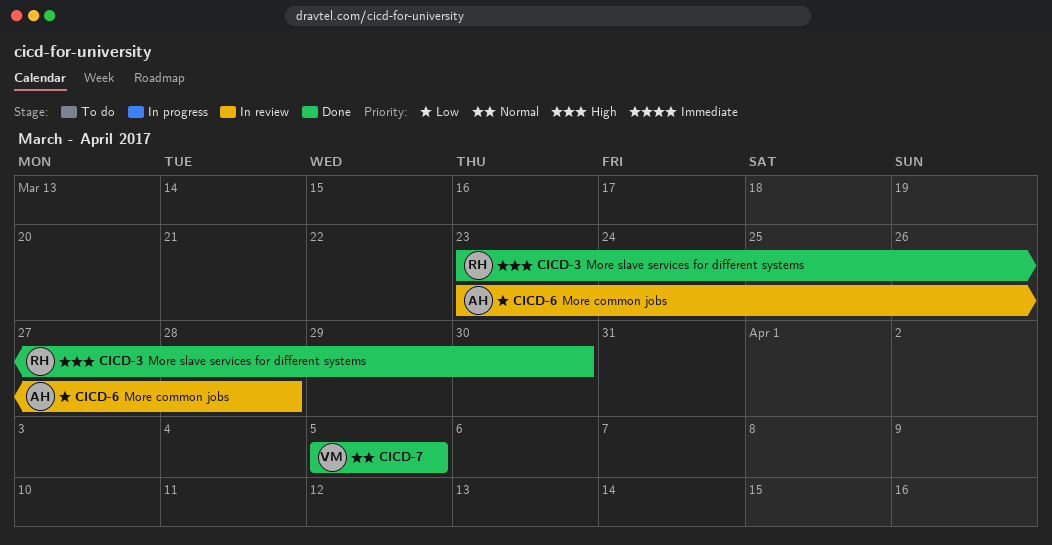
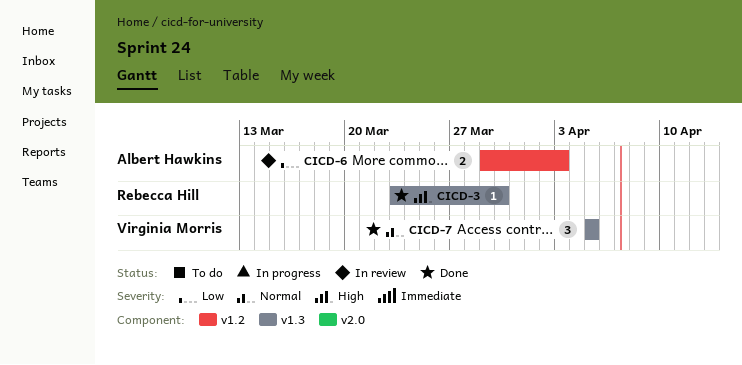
CICD-6, start: Mar 23 -> Mar 29
CICD-6, due: Mar 28 -> Apr 3

